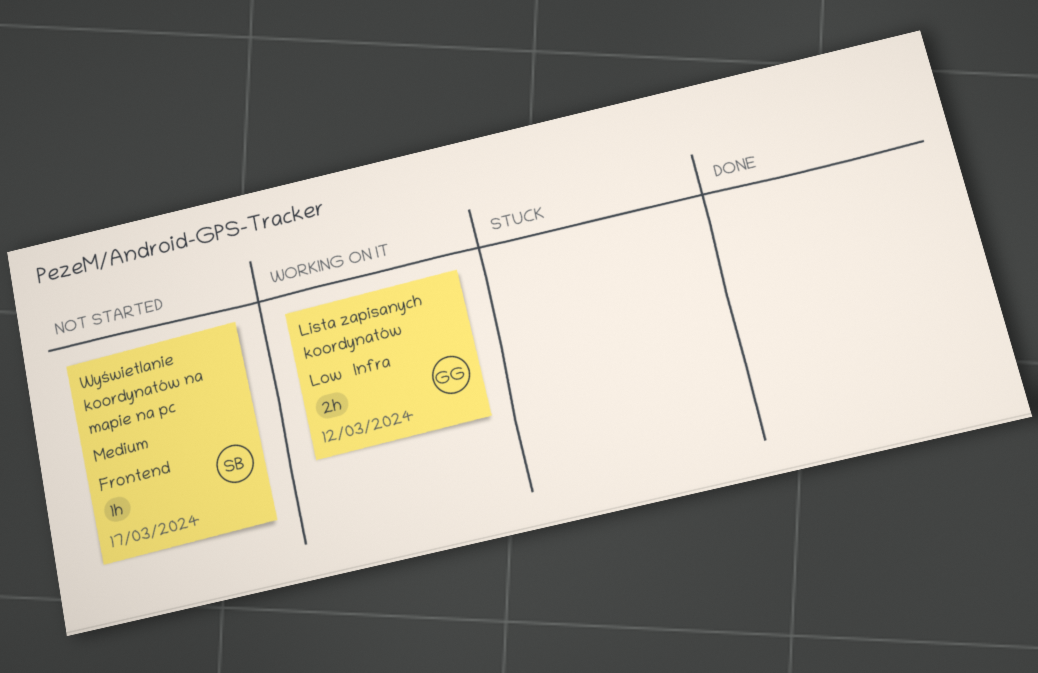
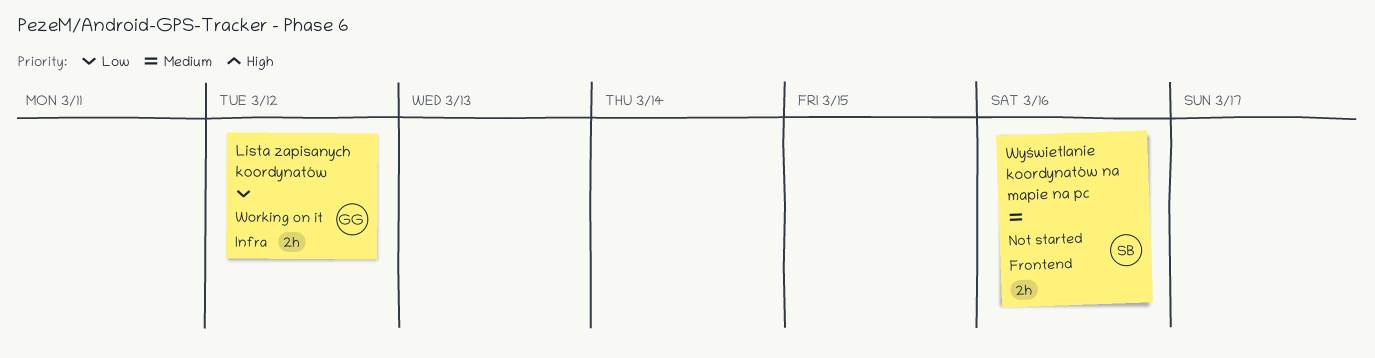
Wyświetlanie koordynatów na mapie na pc, estimate: 1h -> 2h
Wyświetlanie koordynatów na mapie na pc, due: Mar 17 -> Mar 16

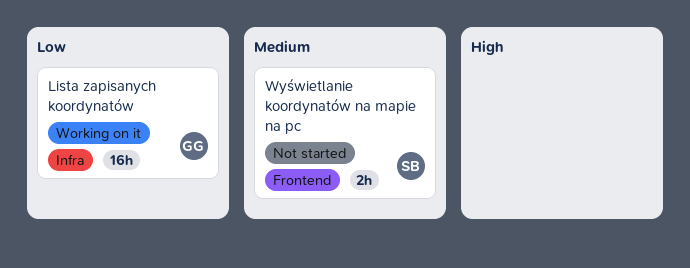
Lista zapisanych koordynatów, estimate: 2h -> 16h

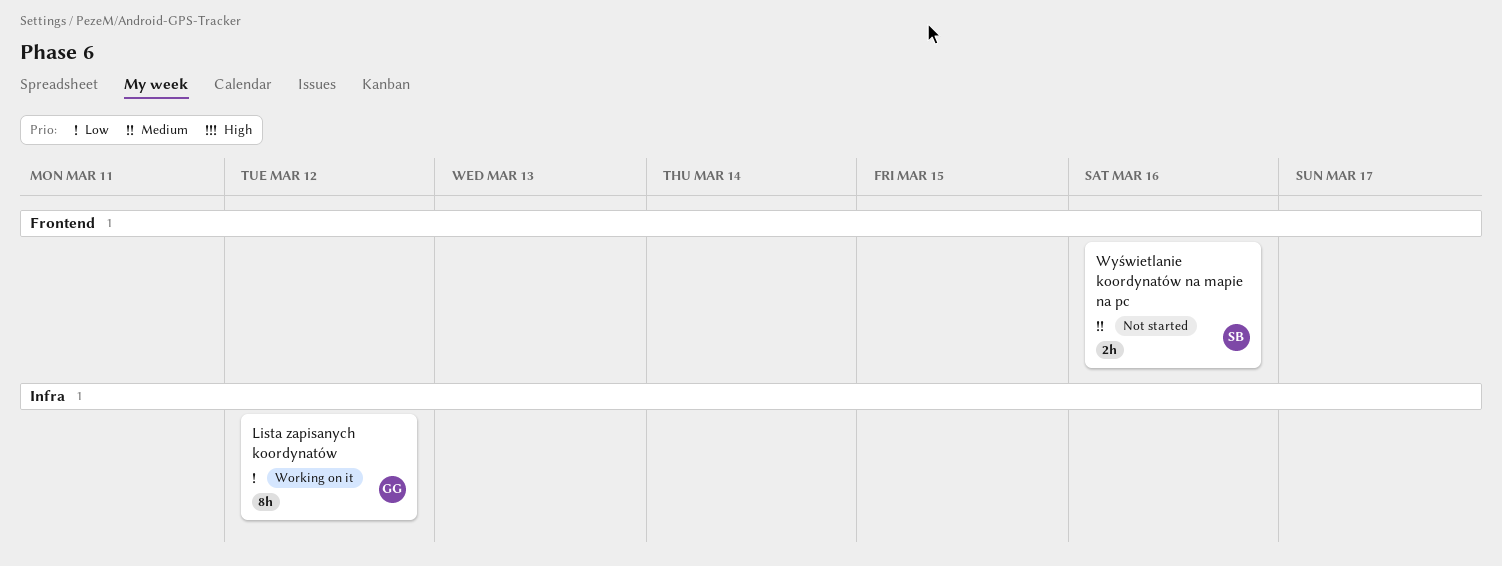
Lista zapisanych koordynatów, estimate: 16h -> 8h

